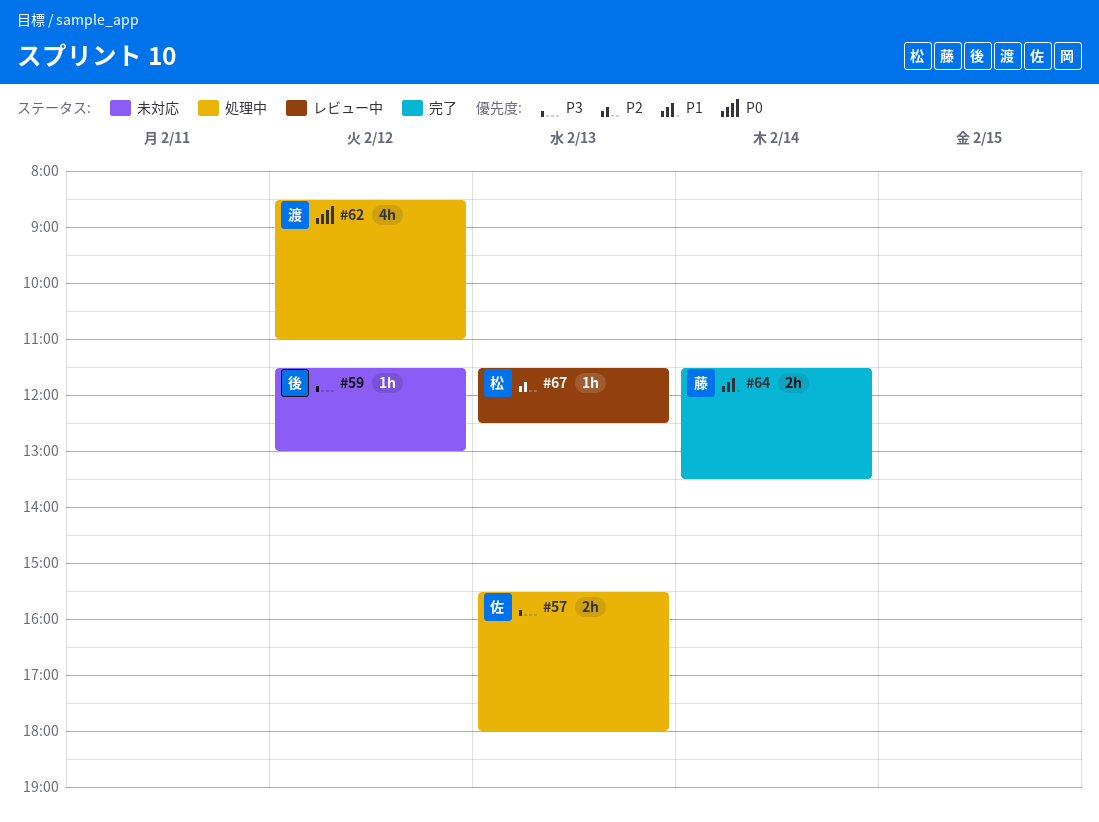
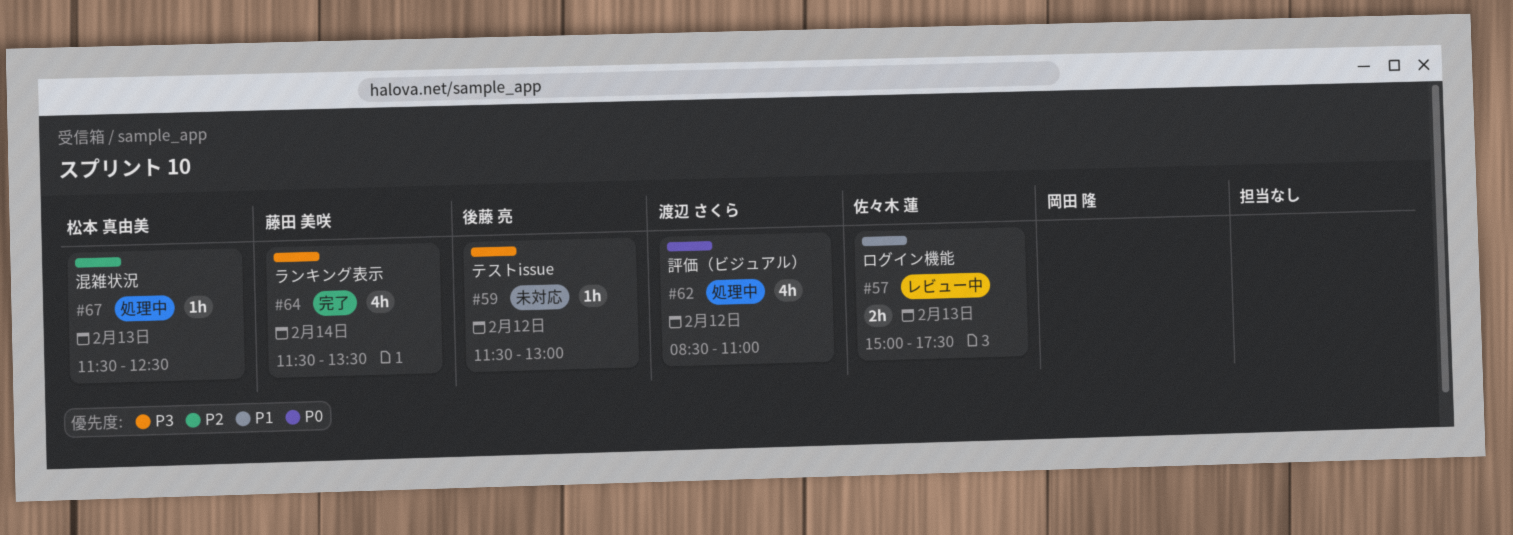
#57, status: 処理中 -> レビュー中
#57, priority: P3 -> P1
#57, begins: 15:30 -> 15:00
#57, ends: 18:00 -> 17:30
#64, priority: P1 -> P3
#64, estimate: 2h -> 4h
#67, status: レビュー中 -> 処理中

